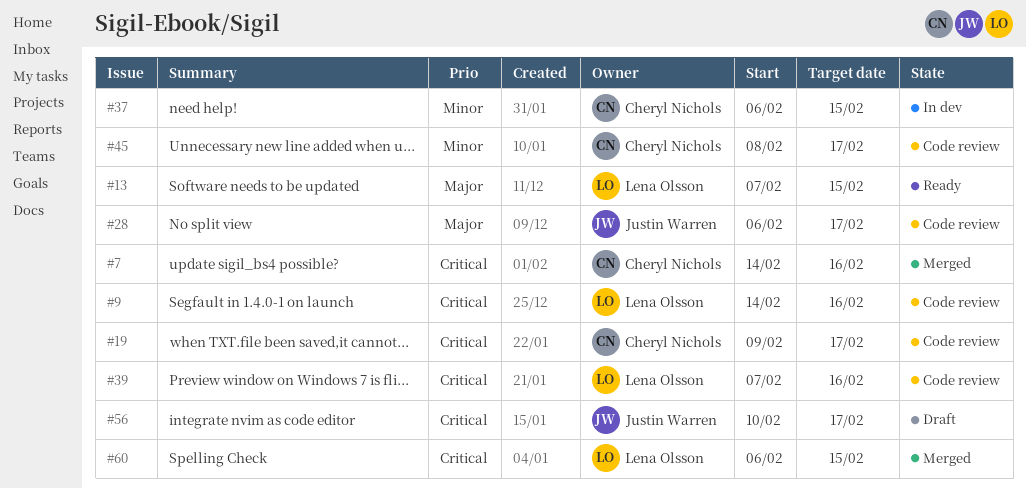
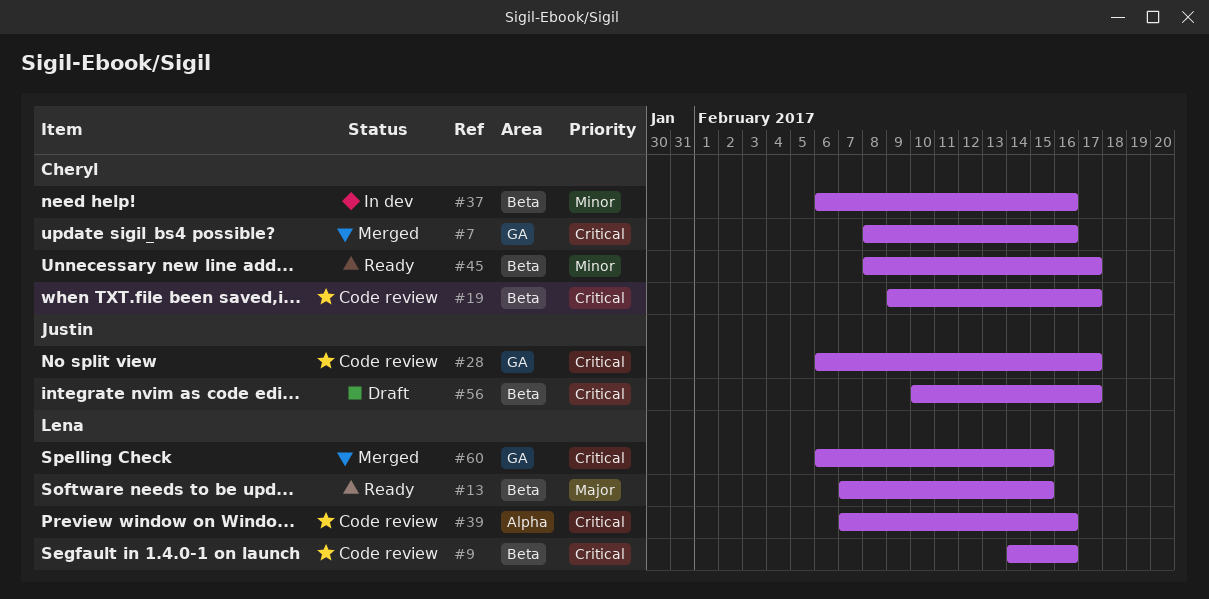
#7, start: Feb 14 -> Feb 8
#28, priority: Major -> Critical
#37, due: Feb 15 -> Feb 16
#45, status: Code review -> Ready

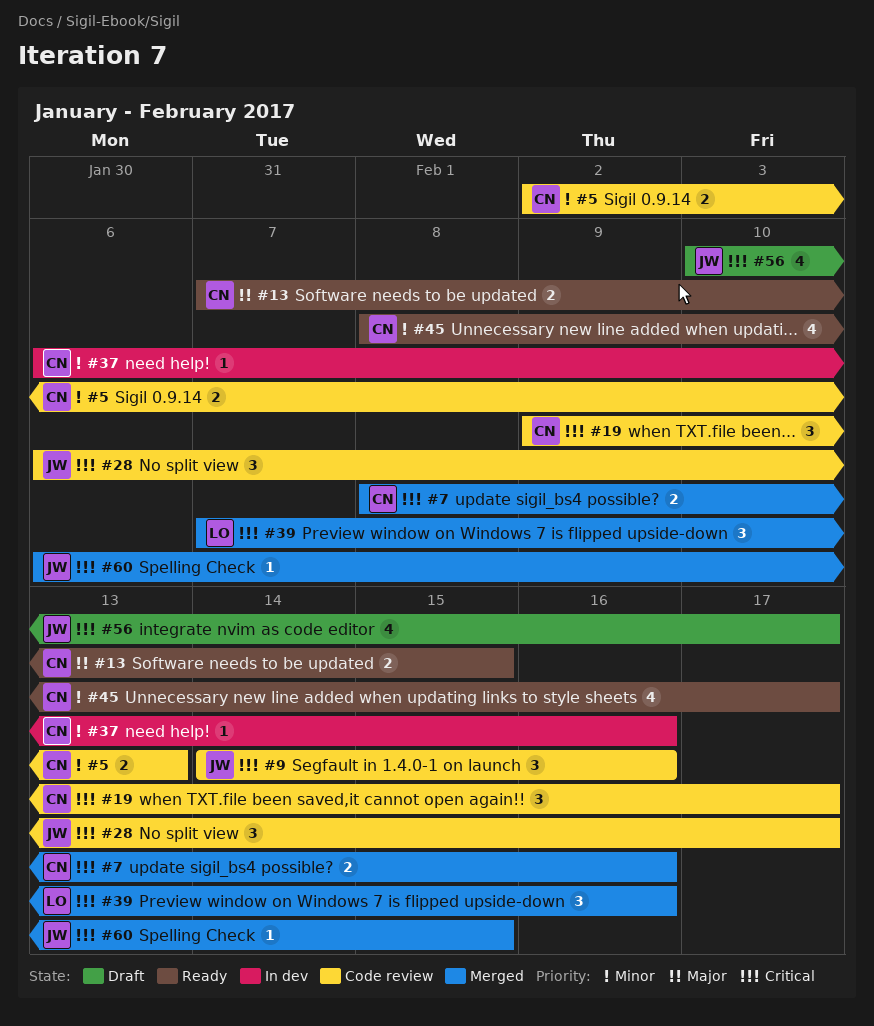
#5: none -> present
#9, owner: Lena -> Justin
#13, owner: Lena -> Cheryl
#39, status: Code review -> Merged
#60, owner: Lena -> Justin

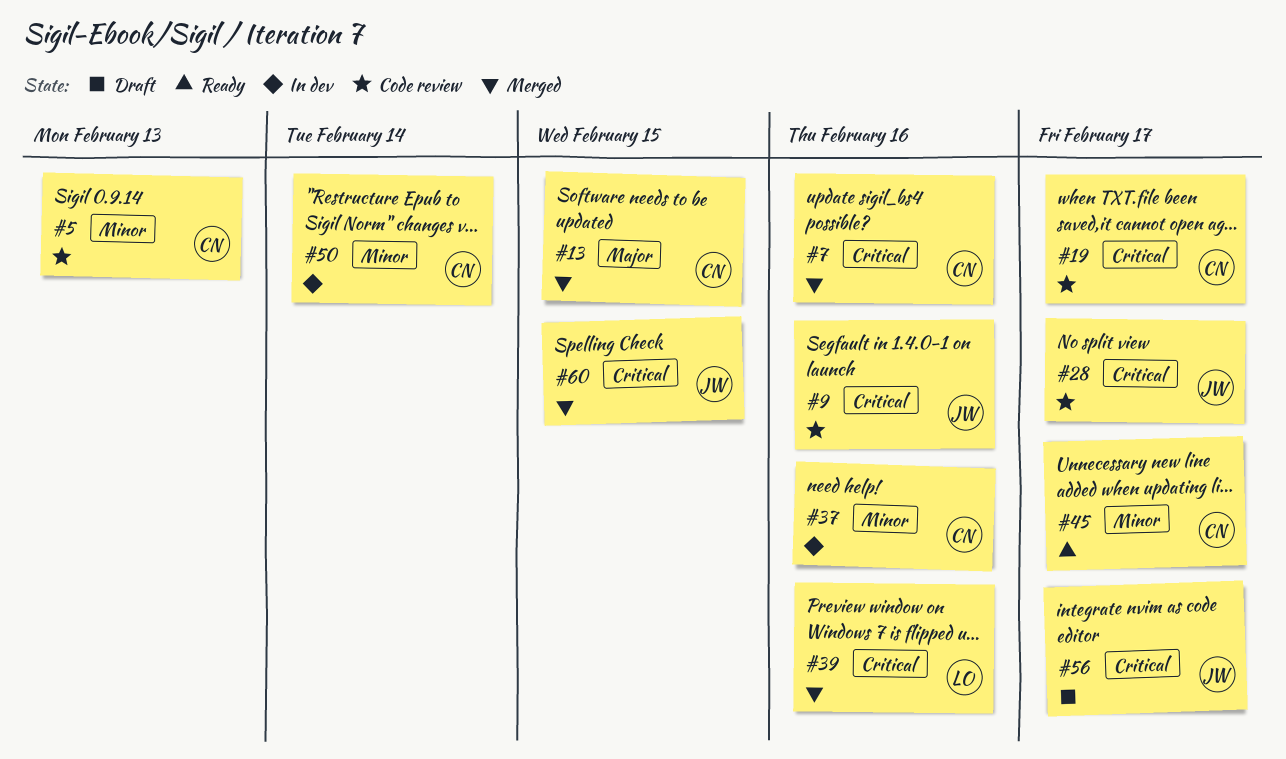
#13, status: Ready -> Merged
#50: none -> present

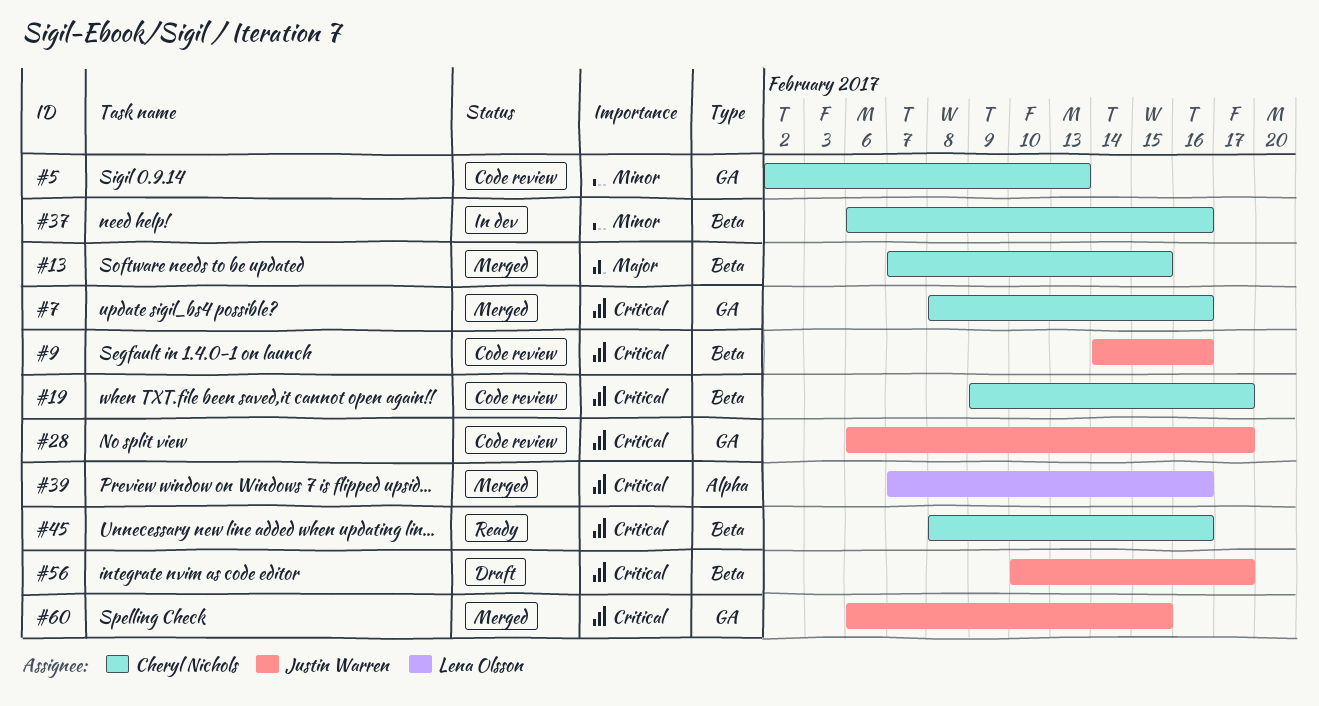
#45, priority: Minor -> Critical
#45, due: Feb 17 -> Feb 16
#50: present -> none

